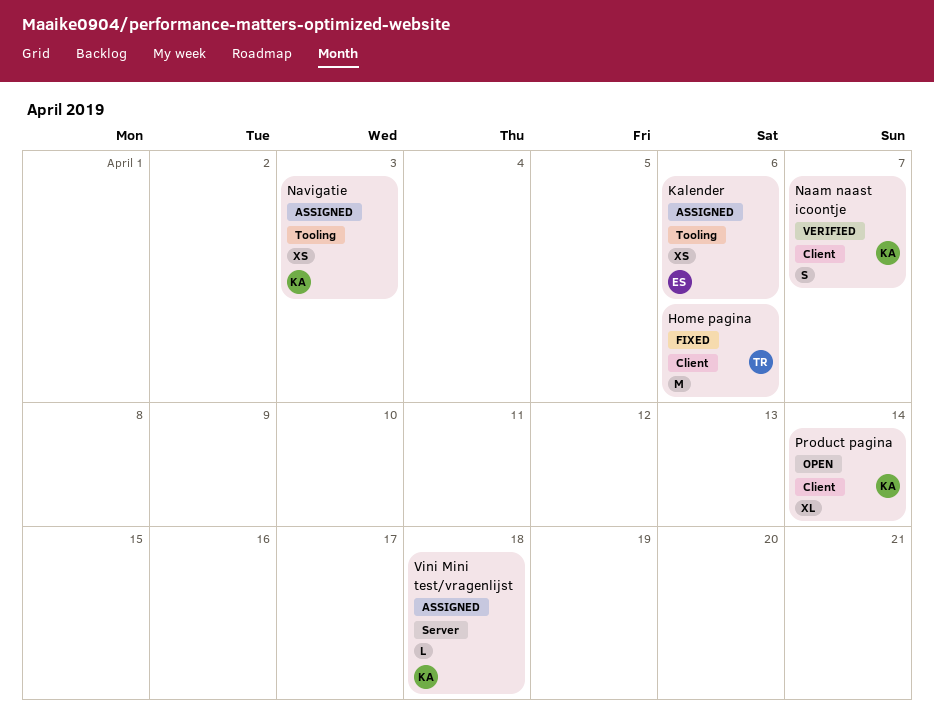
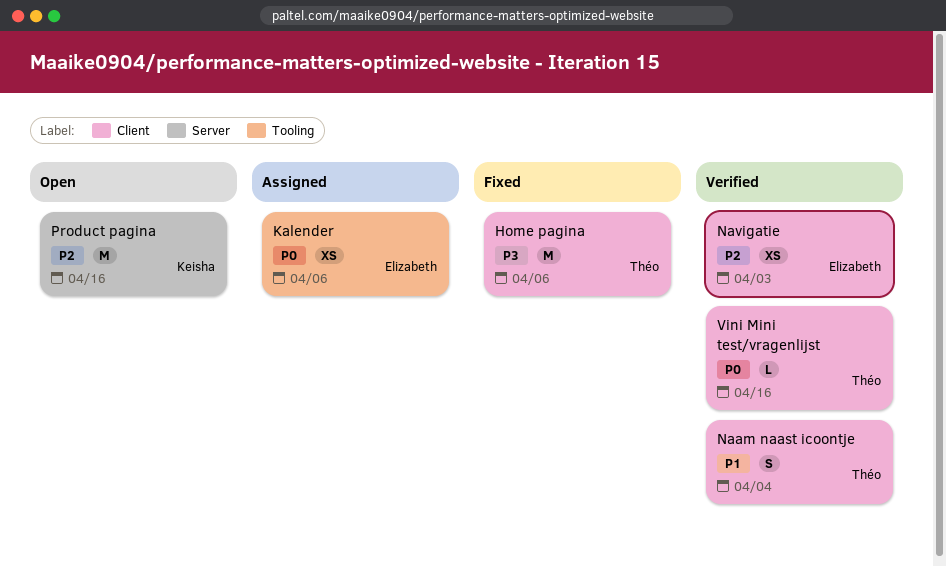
Naam naast icoontje, owner: Keisha -> Théo
Naam naast icoontje, due: Apr 7 -> Apr 4
Navigatie, status: Assigned -> Verified
Navigatie, owner: Keisha -> Elizabeth
Navigatie, label: Tooling -> Client
Product pagina, label: Client -> Server
Product pagina, estimate: XL -> M
Product pagina, due: Apr 14 -> Apr 16
Vini Mini test/vragenlijst, status: Assigned -> Verified
Vini Mini test/vragenlijst, owner: Keisha -> Théo
Vini Mini test/vragenlijst, label: Server -> Client
Vini Mini test/vragenlijst, due: Apr 18 -> Apr 16

